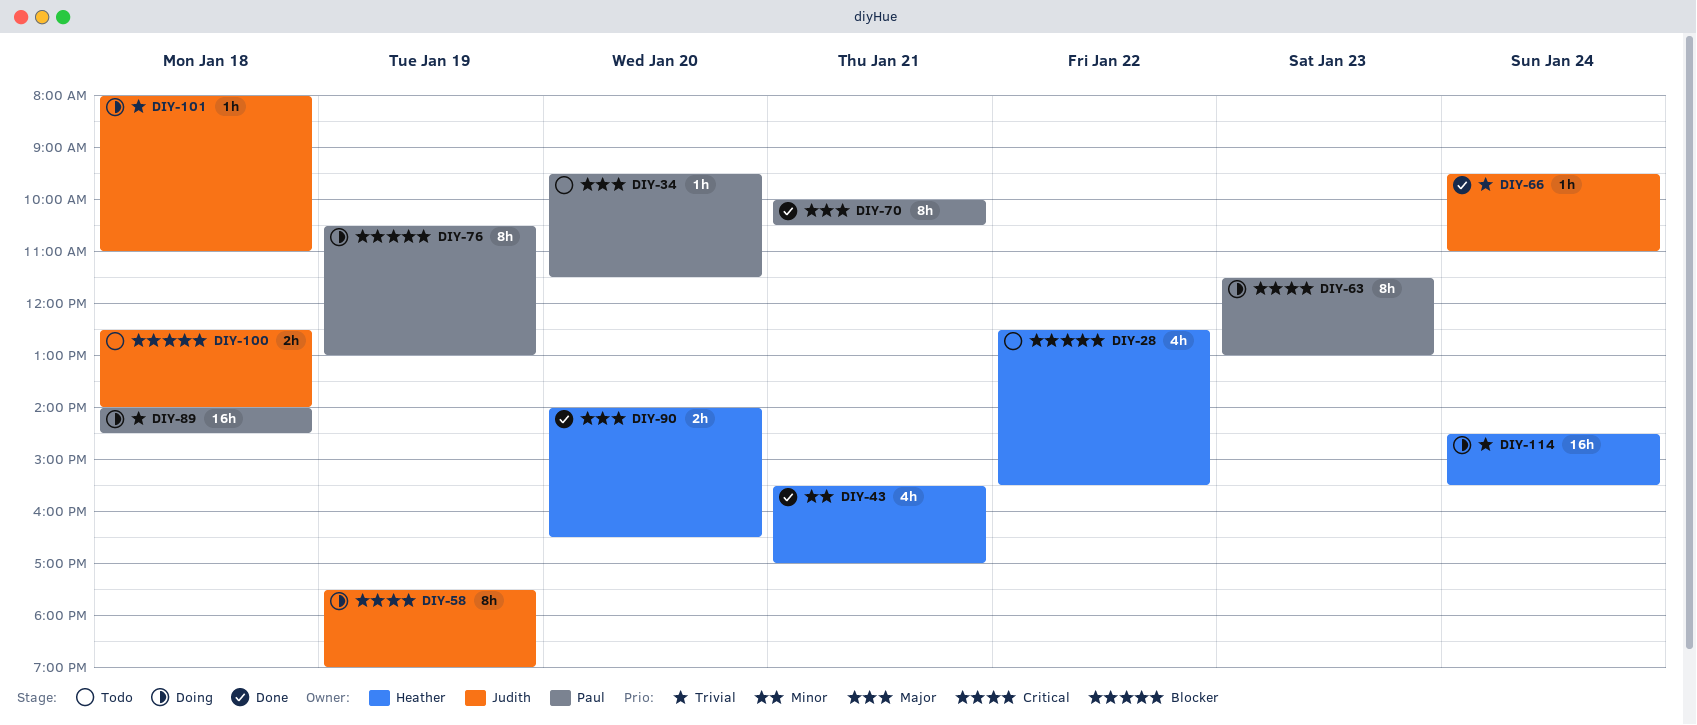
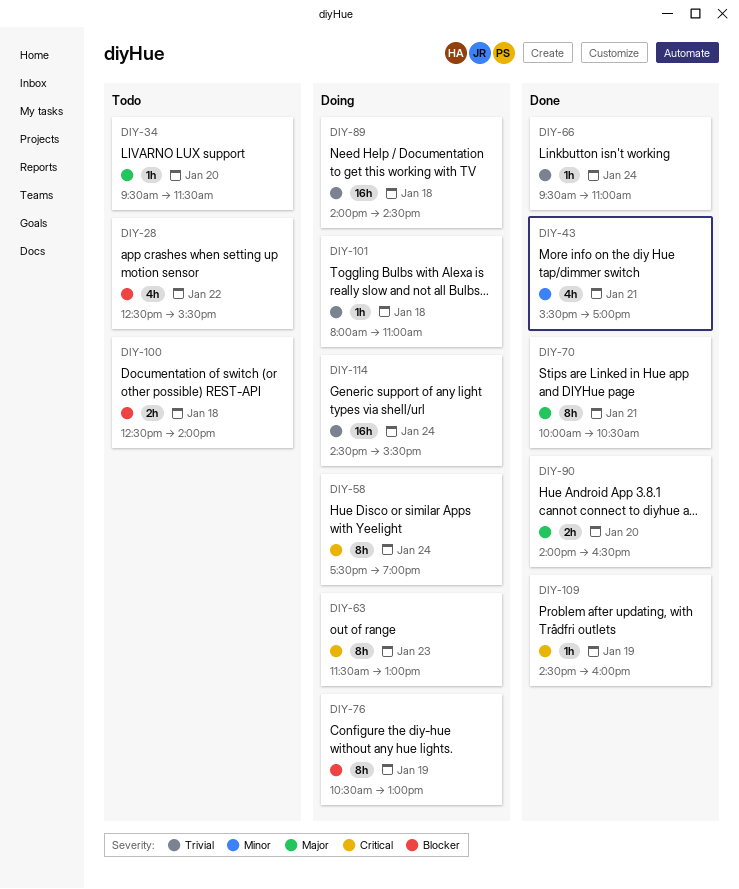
DIY-58, day: Jan 19 -> Jan 24
DIY-109: none -> present

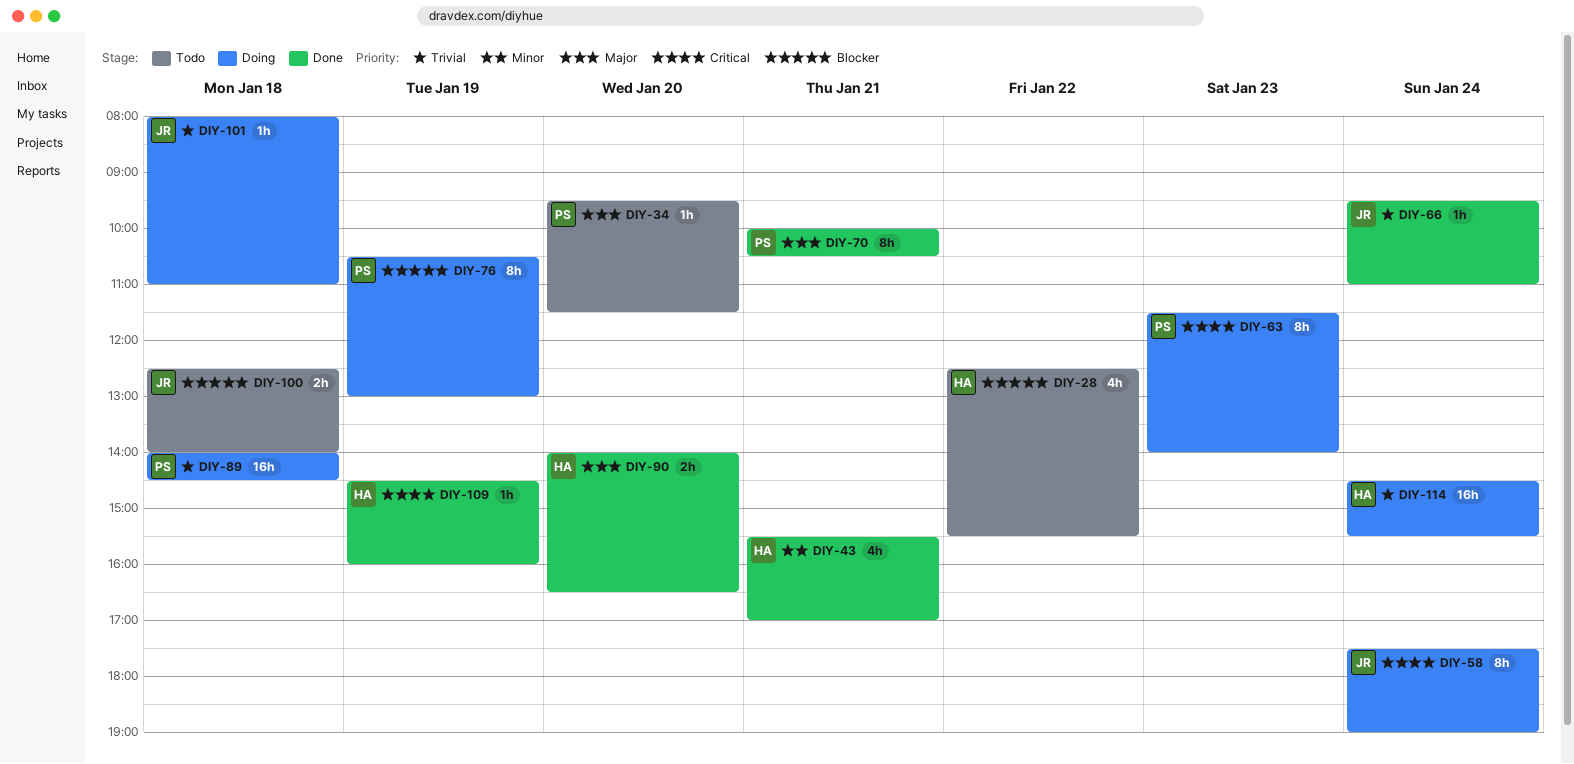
DIY-63, ends: 13:00 -> 14:00

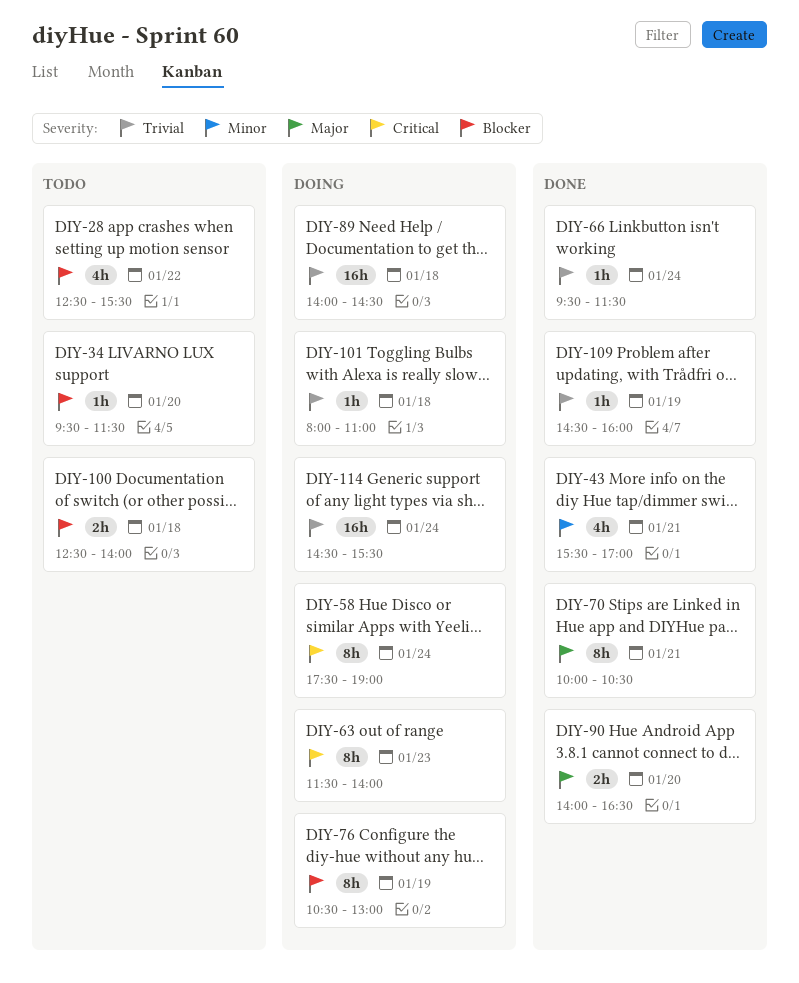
DIY-34, priority: Major -> Blocker
DIY-66, ends: 11:00 -> 11:30
DIY-109, priority: Critical -> Trivial

